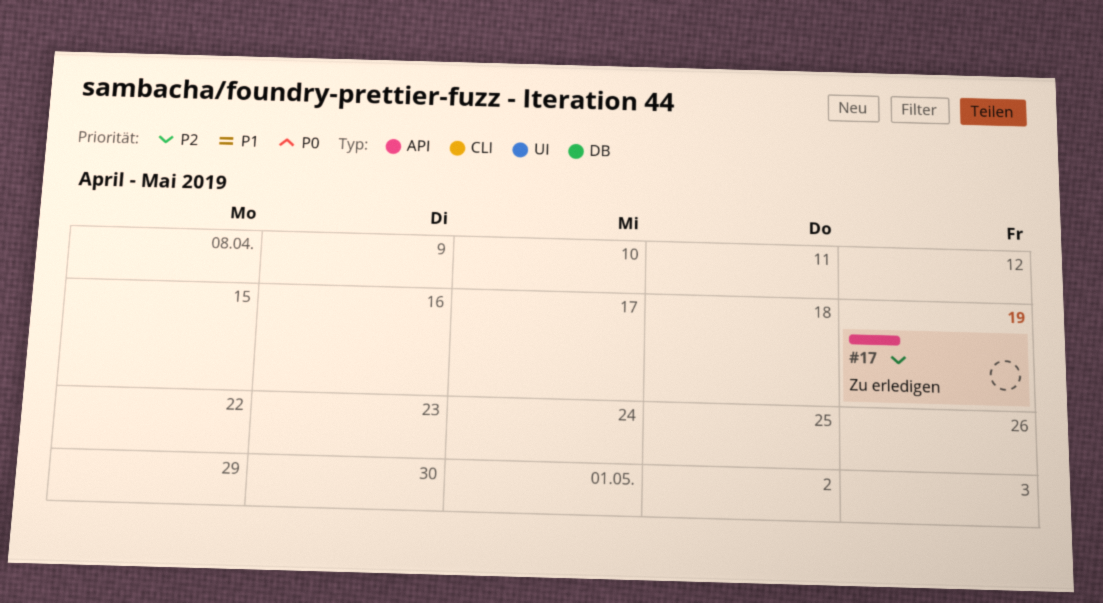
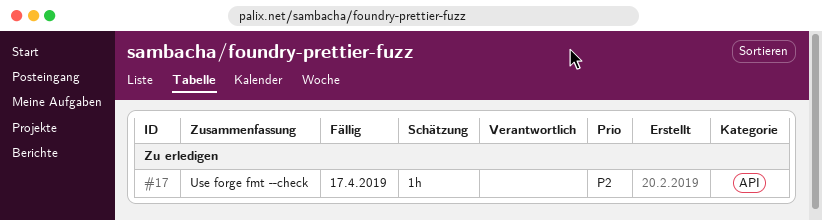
#17, due: Apr 19 -> Apr 17

